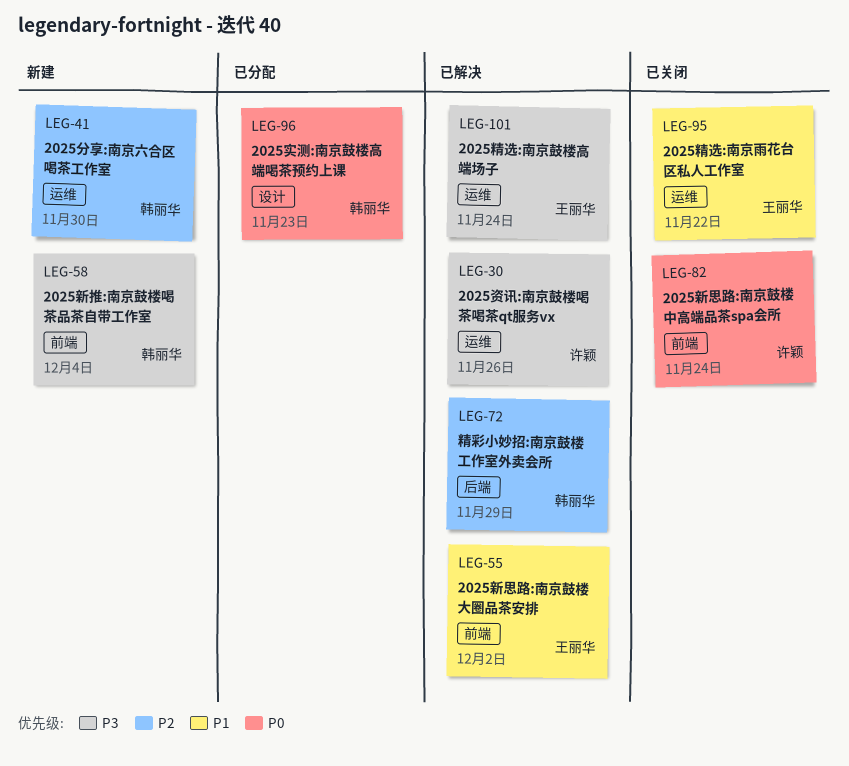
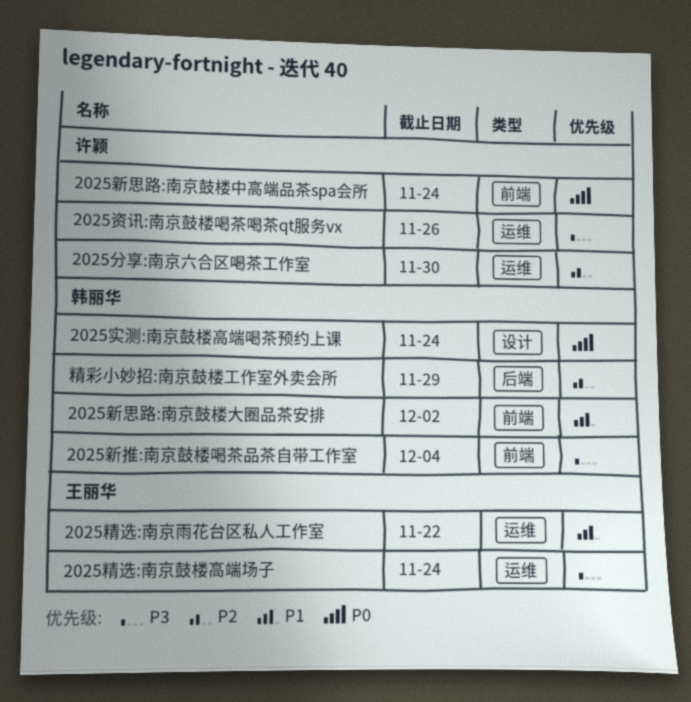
2025分享:南京六合区喝茶工作室, owner: 韩丽华 -> 许颖
2025实测:南京鼓楼高端喝茶预约上课, due: Nov 23 -> Nov 24
2025新思路:南京鼓楼大圈品茶安排, owner: 王丽华 -> 韩丽华

